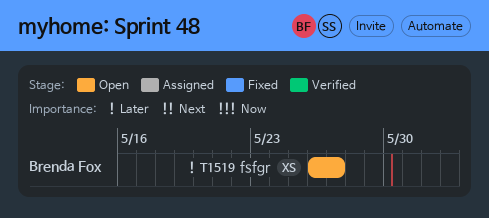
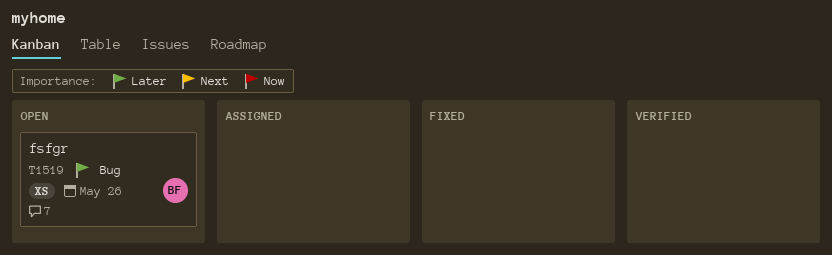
T1519, due: May 27 -> May 26

